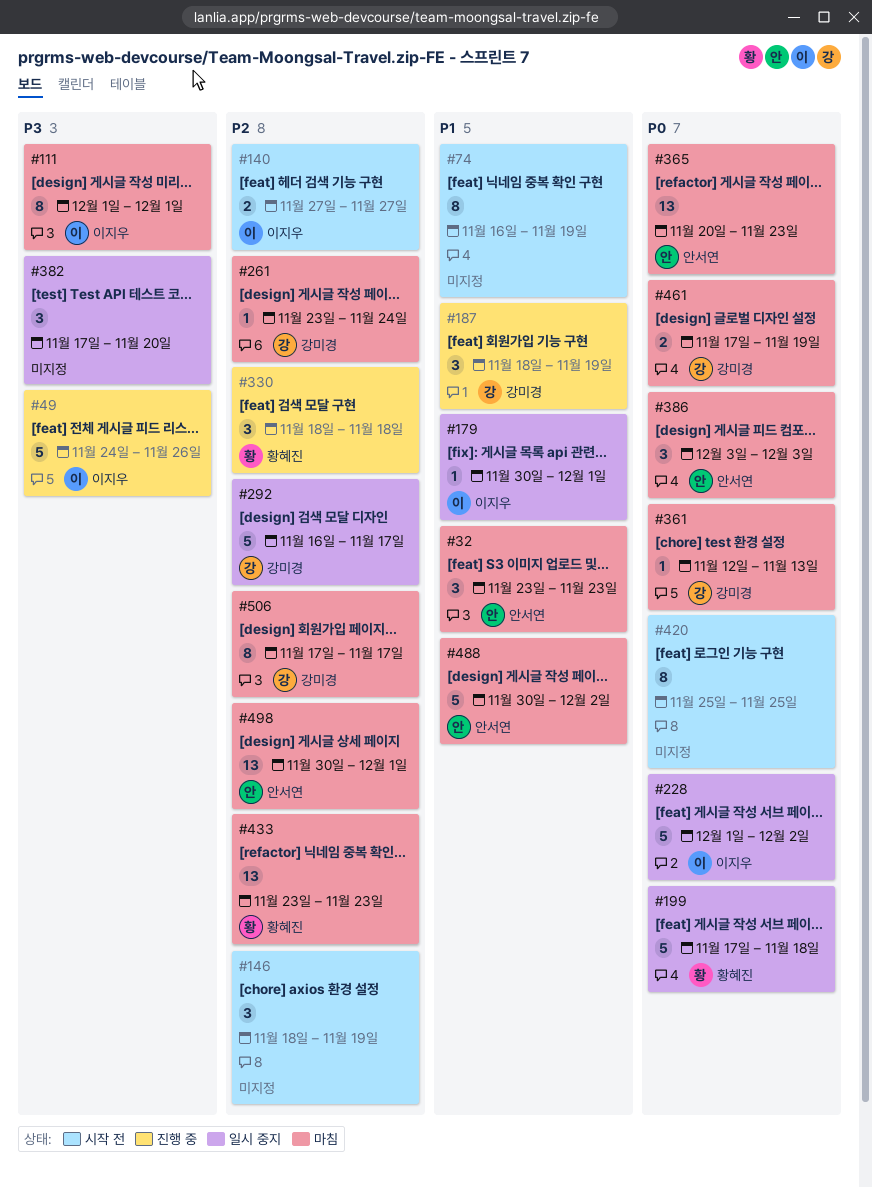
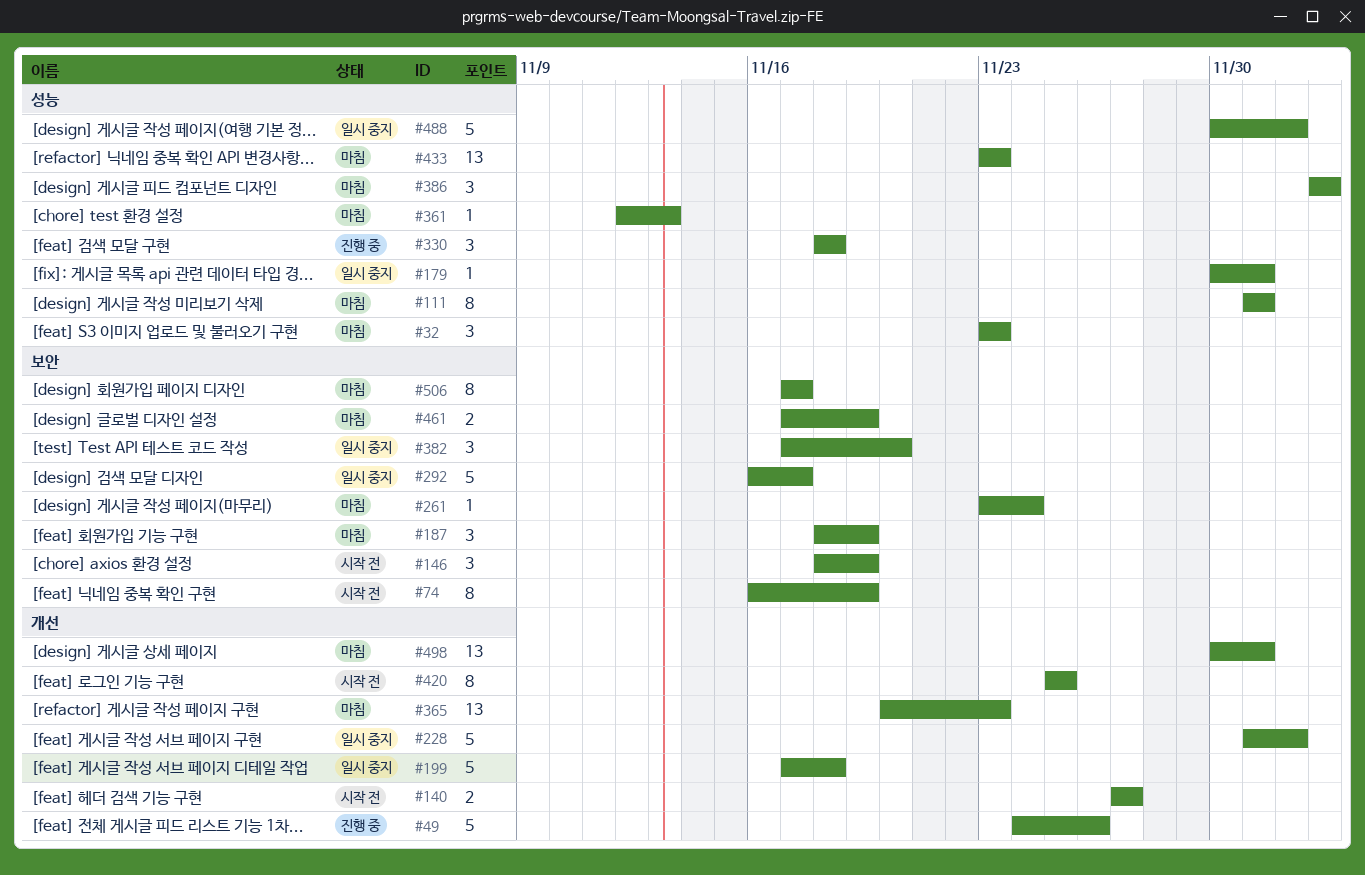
#187, status: 진행 중 -> 마침
#488, status: 마침 -> 일시 중지

